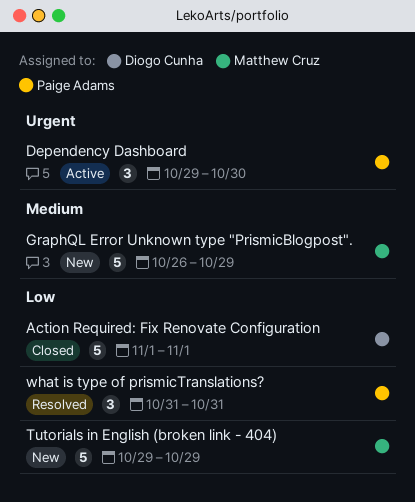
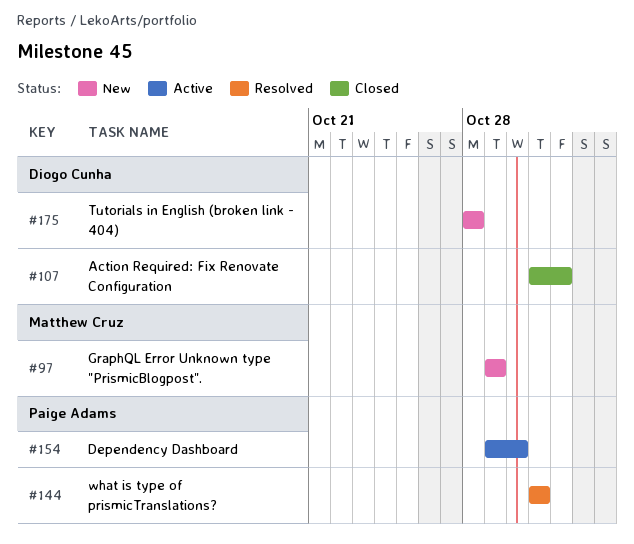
Action Required: Fix Renovate Configuration, start: Nov 1 -> Oct 31
GraphQL Error Unknown type "PrismicBlogpost"., start: Oct 26 -> Oct 29
Tutorials in English (broken link - 404), owner: Matthew Cruz -> Diogo Cunha
Tutorials in English (broken link - 404), start: Oct 29 -> Oct 28
Tutorials in English (broken link - 404), due: Oct 29 -> Oct 28

